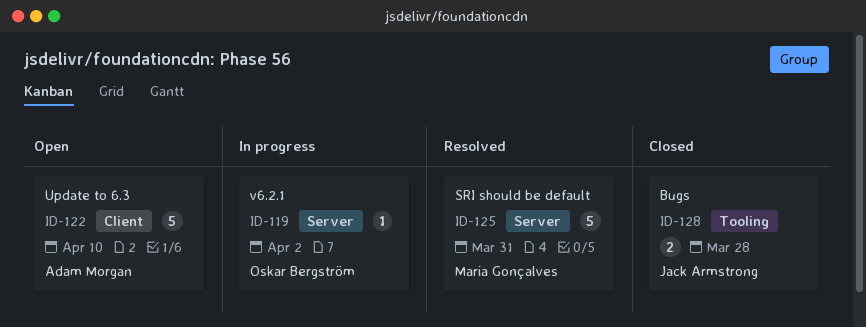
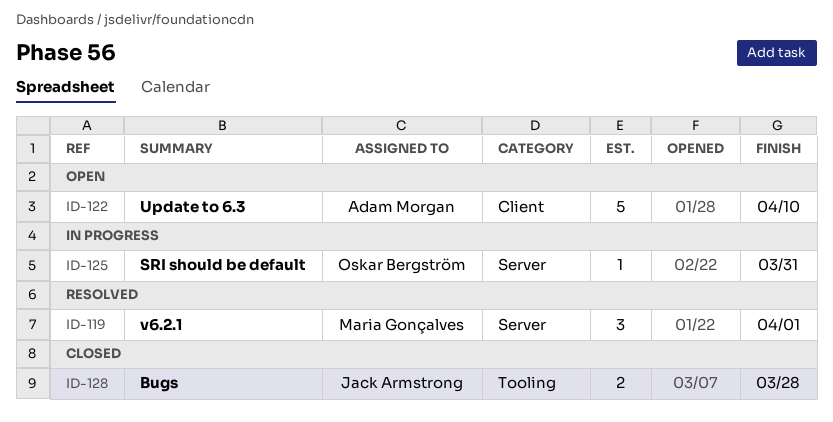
ID-119, status: In progress -> Resolved
ID-119, owner: Oskar Bergström -> Maria Gonçalves
ID-119, estimate: 1 -> 3
ID-119, due: Apr 2 -> Apr 1
ID-125, status: Resolved -> In progress
ID-125, owner: Maria Gonçalves -> Oskar Bergström
ID-125, estimate: 5 -> 1

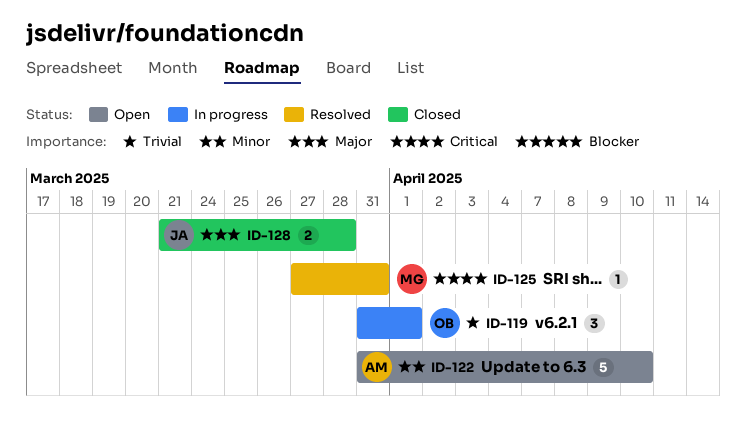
ID-119, status: Resolved -> In progress
ID-119, owner: Maria Gonçalves -> Oskar Bergström
ID-125, status: In progress -> Resolved
ID-125, owner: Oskar Bergström -> Maria Gonçalves

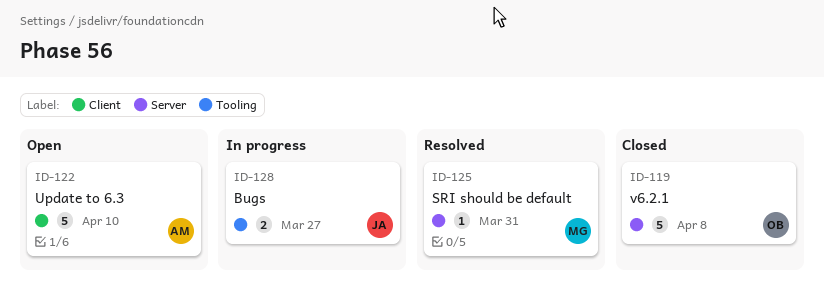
ID-119, status: In progress -> Closed
ID-119, estimate: 3 -> 5
ID-119, due: Apr 1 -> Apr 8
ID-128, status: Closed -> In progress
ID-128, due: Mar 28 -> Mar 27

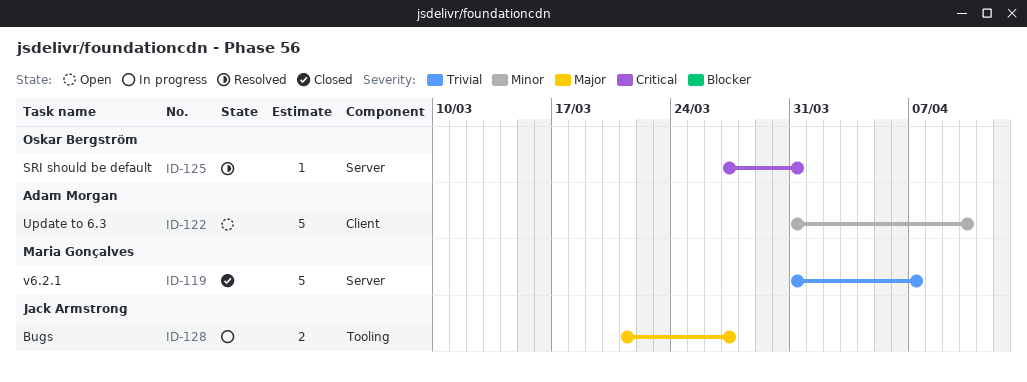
ID-119, owner: Oskar Bergström -> Maria Gonçalves
ID-119, due: Apr 8 -> Apr 7
ID-125, owner: Maria Gonçalves -> Oskar Bergström

